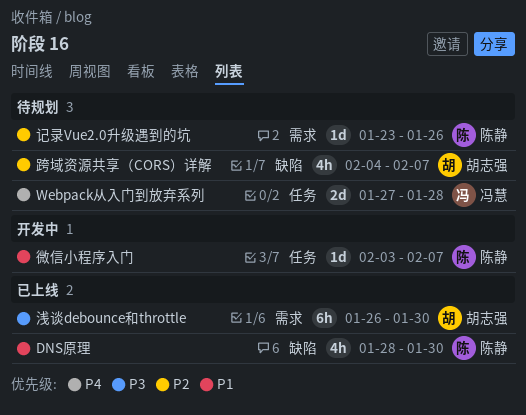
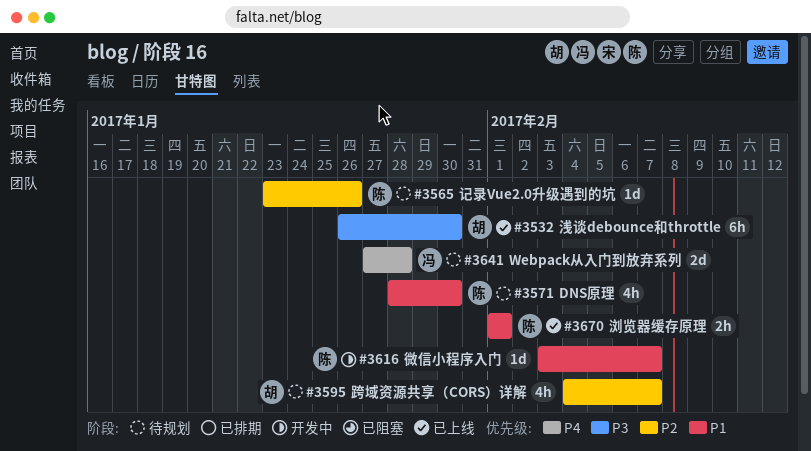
DNS原理, status: 已上线 -> 待规划
浏览器缓存原理: none -> present

